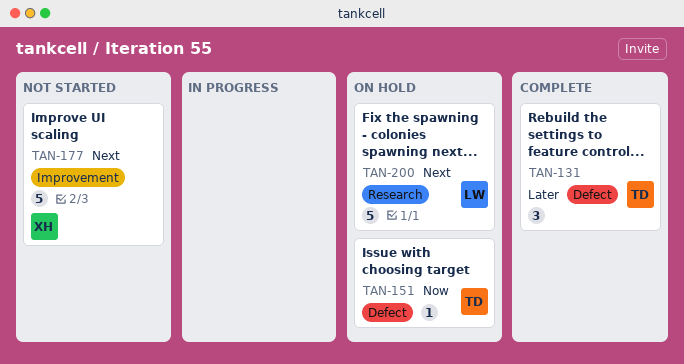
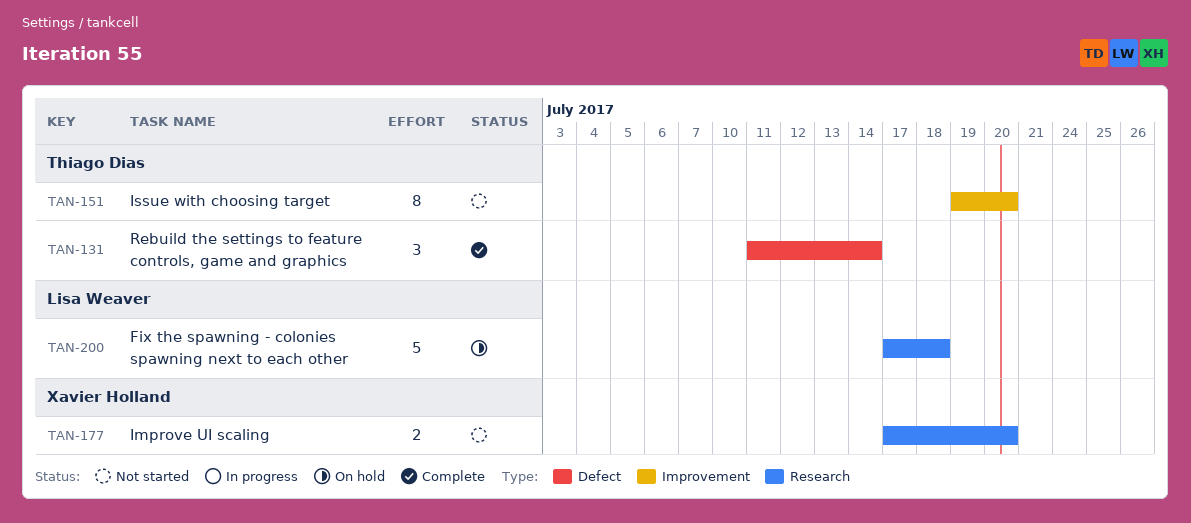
TAN-151, status: On hold -> Not started
TAN-151, label: Defect -> Improvement
TAN-151, estimate: 1 -> 8
TAN-177, label: Improvement -> Research
TAN-177, estimate: 5 -> 2

